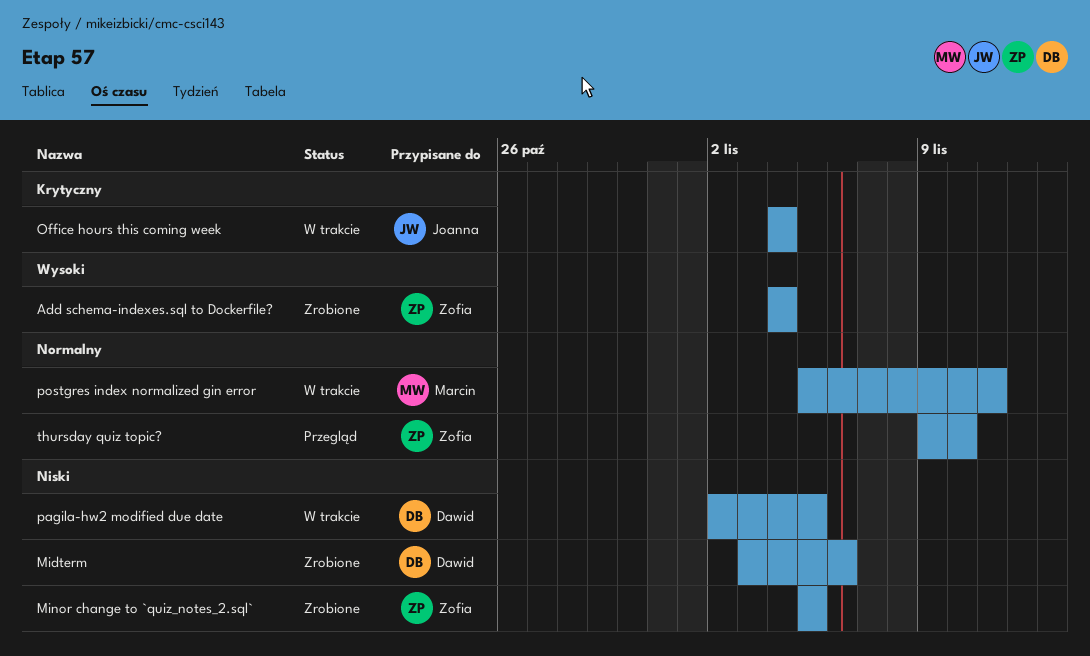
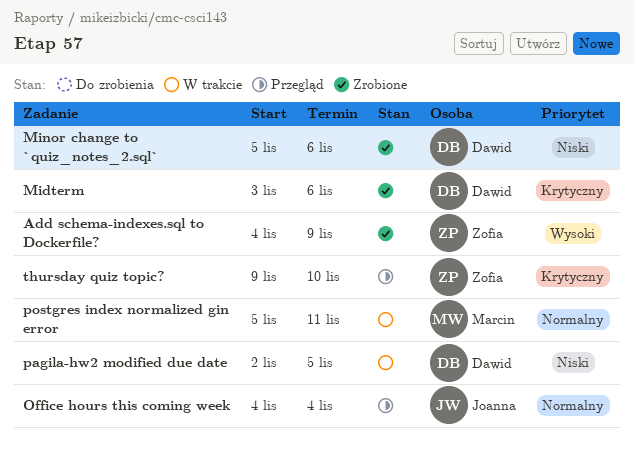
Add schema-indexes.sql to Dockerfile?, due: Nov 4 -> Nov 9
Midterm, priority: Niski -> Krytyczny
Minor change to `quiz_notes_2.sql`, owner: Zofia -> Dawid
Minor change to `quiz_notes_2.sql`, due: Nov 5 -> Nov 6
Office hours this coming week, status: W trakcie -> Przegląd
Office hours this coming week, priority: Krytyczny -> Normalny
thursday quiz topic?, priority: Normalny -> Krytyczny

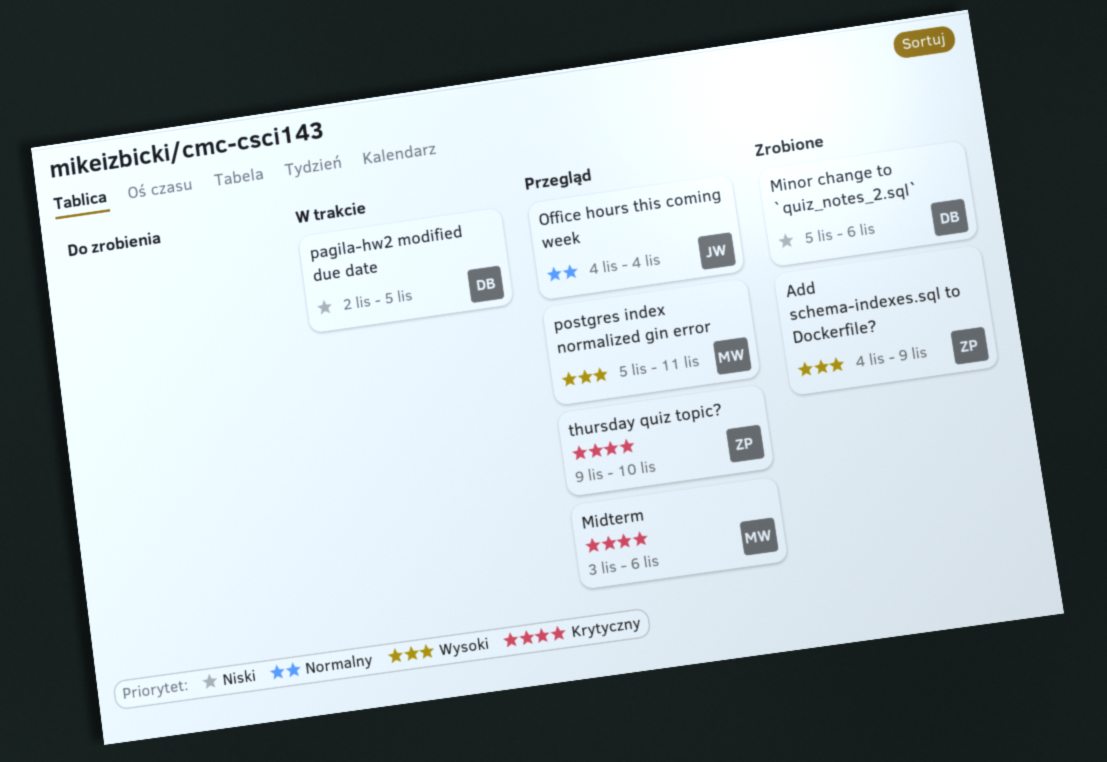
Midterm, status: Zrobione -> Przegląd
Midterm, owner: Dawid -> Marcin
postgres index normalized gin error, status: W trakcie -> Przegląd
postgres index normalized gin error, priority: Normalny -> Wysoki

